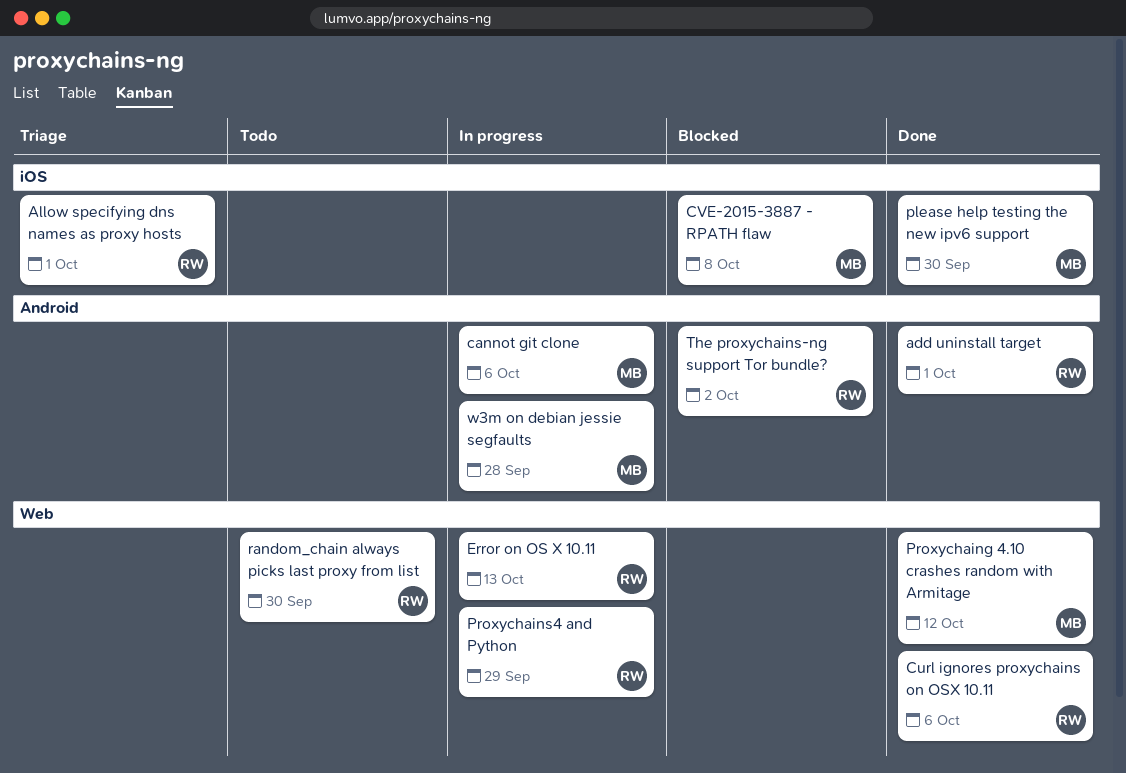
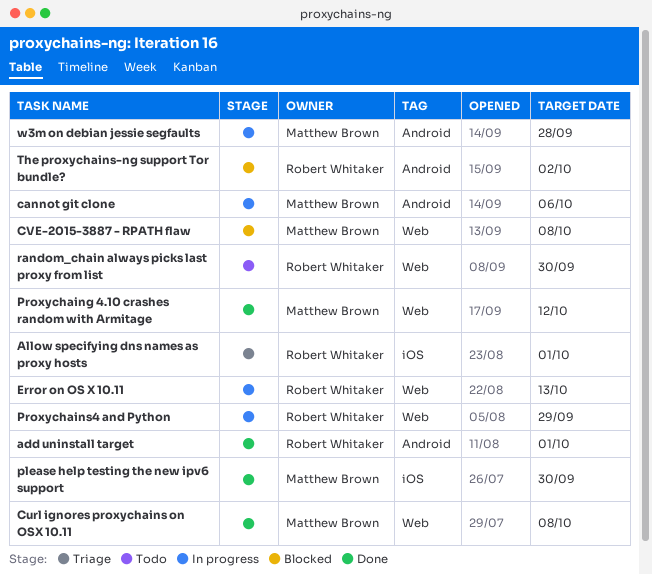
Curl ignores proxychains on OSX 10.11, owner: Robert Whitaker -> Matthew Brown
Curl ignores proxychains on OSX 10.11, due: Oct 6 -> Oct 8
CVE-2015-3887 - RPATH flaw, label: iOS -> Web

